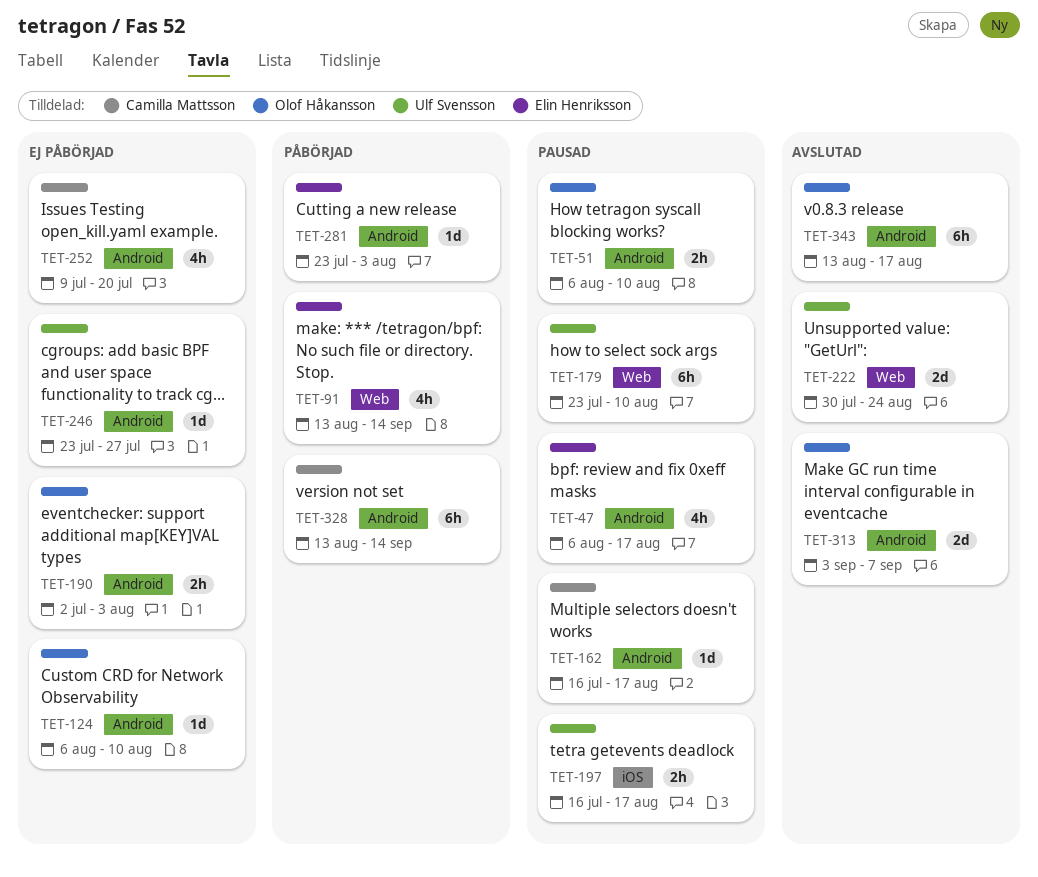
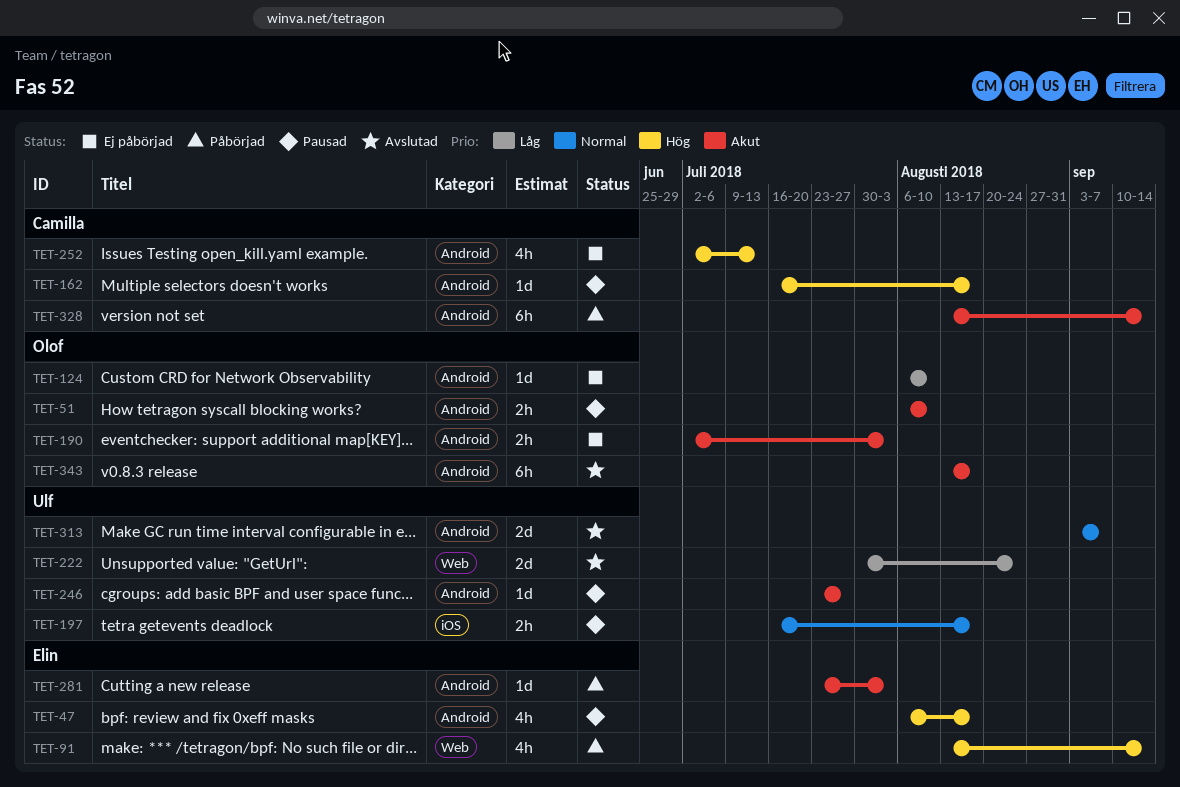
TET-179: present -> none
TET-246, status: Ej påbörjad -> Pausad
TET-252, start: Jul 9 -> Jul 2
TET-252, due: Jul 20 -> Jul 13
TET-313, owner: Olof Håkansson -> Ulf Svensson

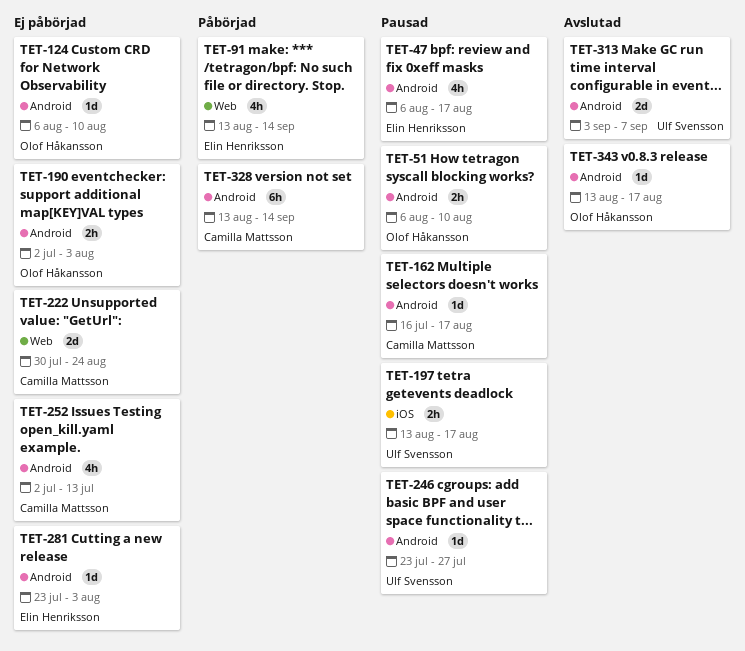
TET-197, start: Jul 16 -> Aug 13
TET-222, status: Avslutad -> Ej påbörjad
TET-222, owner: Ulf Svensson -> Camilla Mattsson
TET-281, status: Påbörjad -> Ej påbörjad
TET-343, estimate: 6h -> 1d

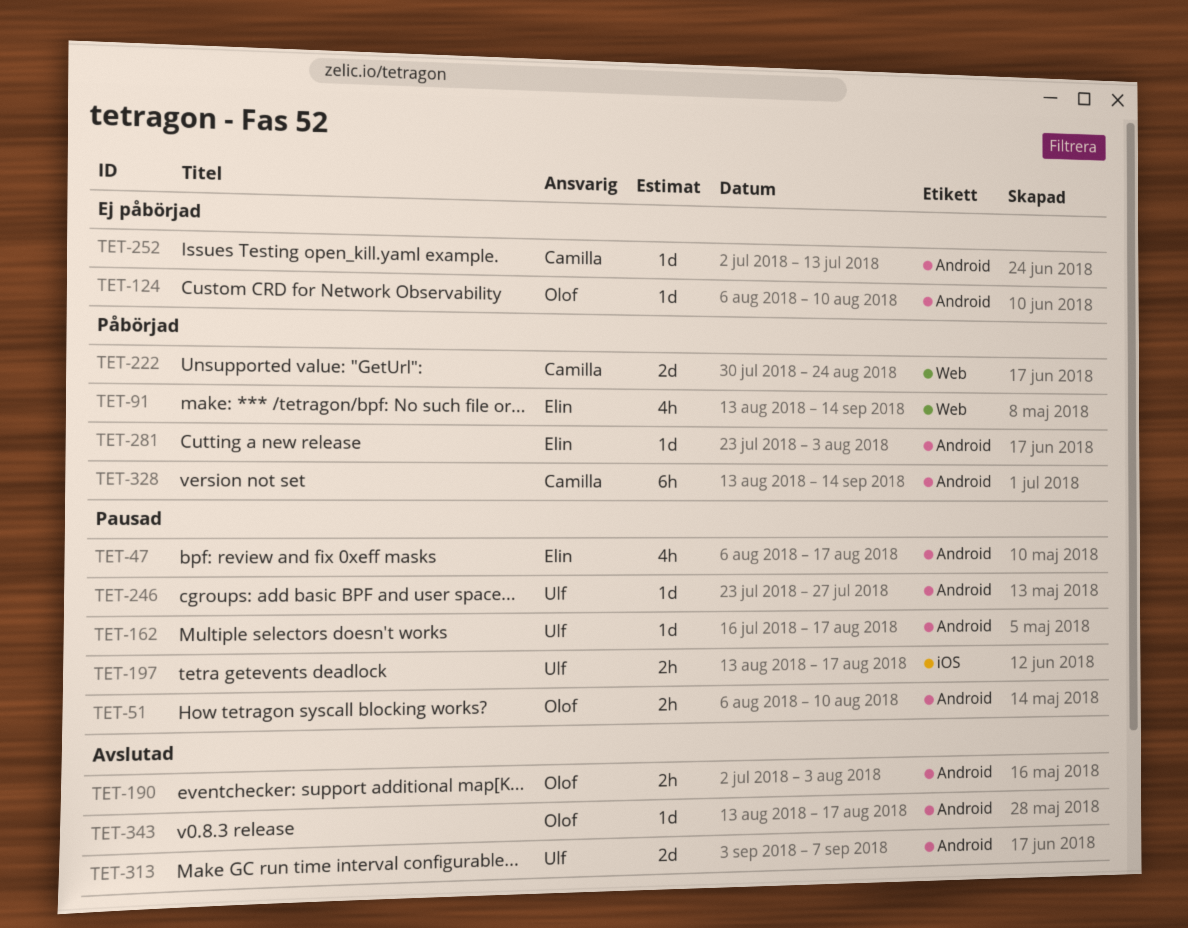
TET-162, owner: Camilla Mattsson -> Ulf Svensson
TET-190, status: Ej påbörjad -> Avslutad
TET-222, status: Ej påbörjad -> Påbörjad
TET-252, estimate: 4h -> 1d
TET-281, status: Ej påbörjad -> Påbörjad

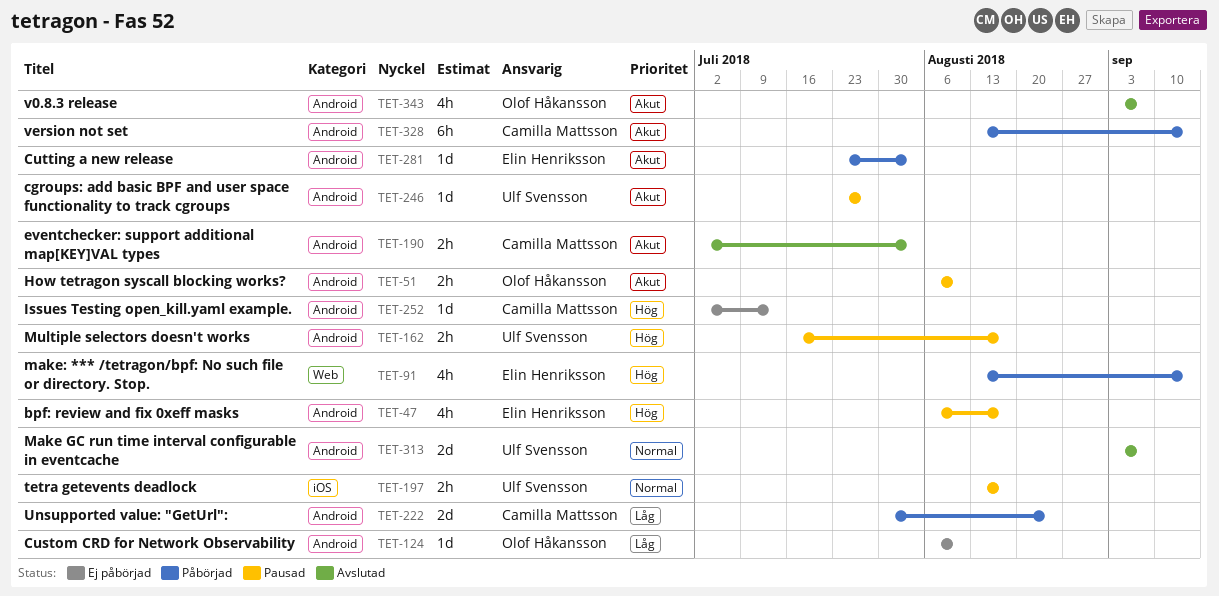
TET-162, estimate: 1d -> 2h
TET-190, owner: Olof Håkansson -> Camilla Mattsson
TET-222, label: Web -> Android
TET-343, estimate: 1d -> 4h
TET-343, start: Aug 13 -> Sep 3
TET-343, due: Aug 17 -> Sep 7

